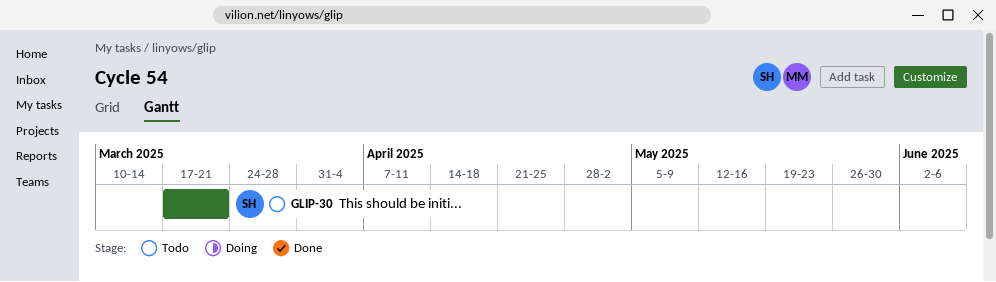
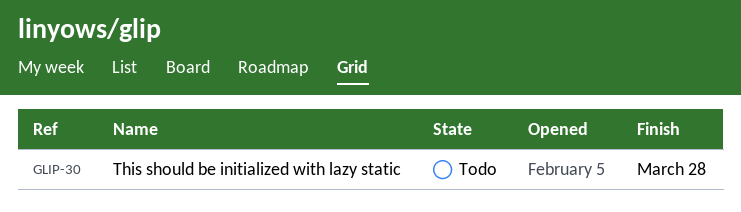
GLIP-30, due: Mar 21 -> Mar 28

